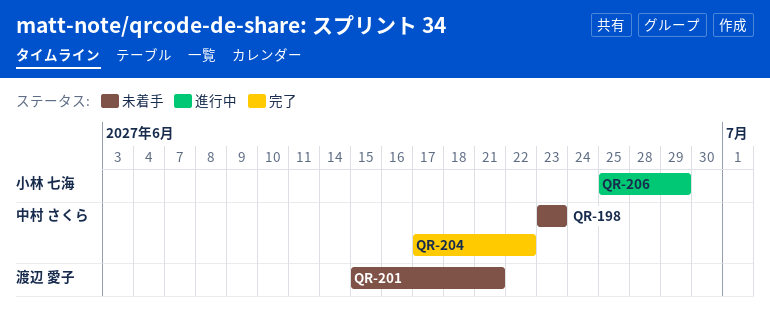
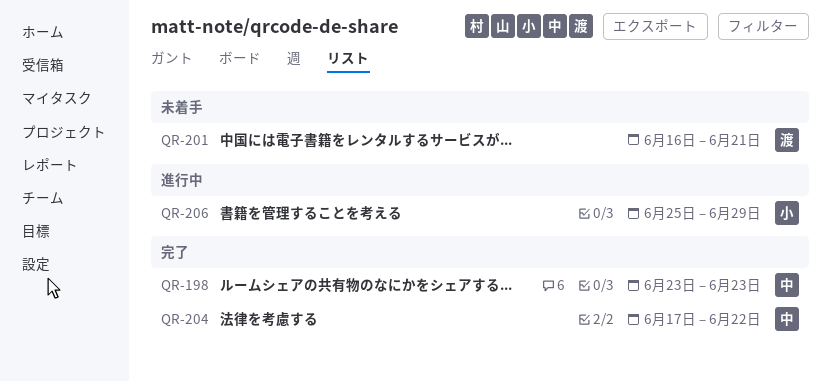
QR-198, status: 未着手 -> 完了
QR-201, start: Jun 15 -> Jun 16

